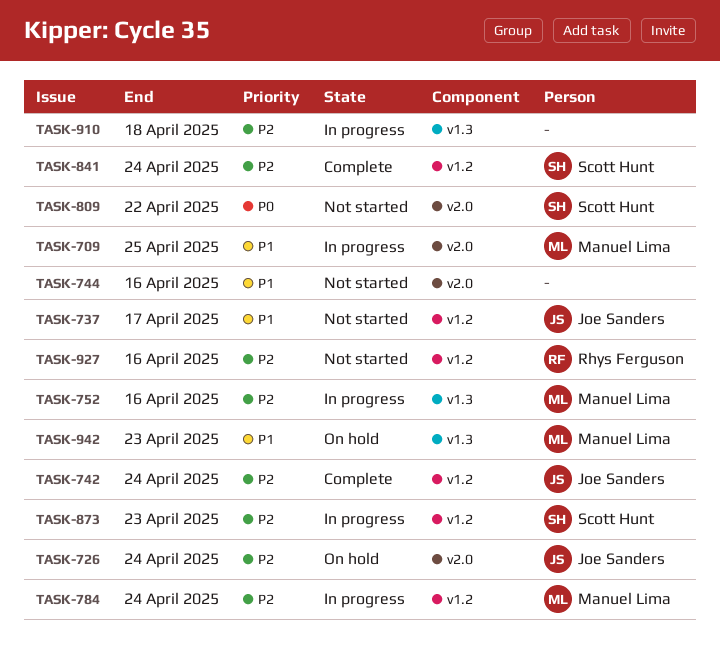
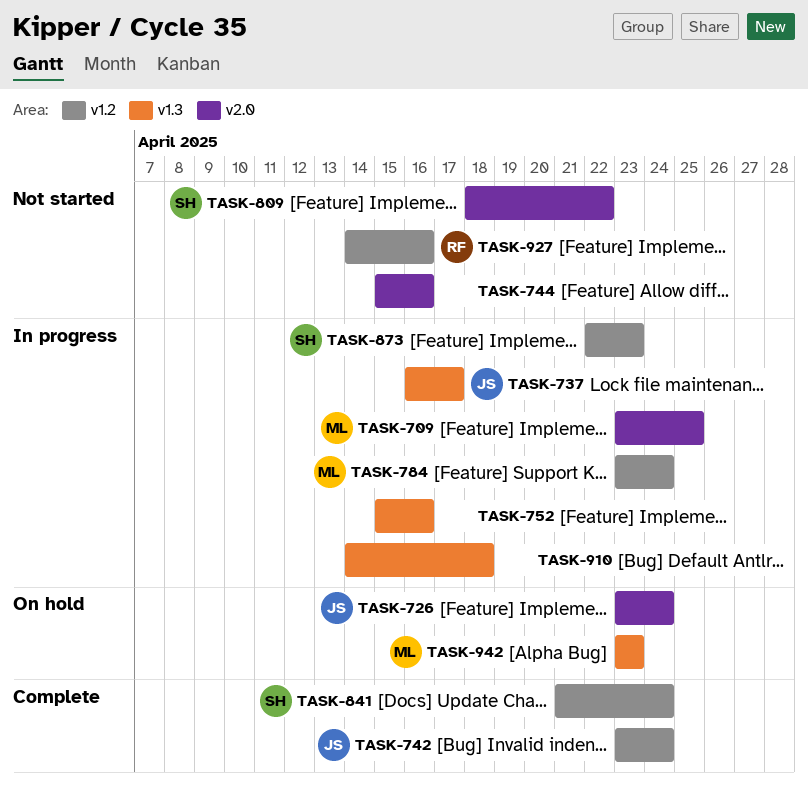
TASK-737, status: Not started -> In progress
TASK-737, label: v1.2 -> v1.3
TASK-752, owner: Manuel Lima -> none

